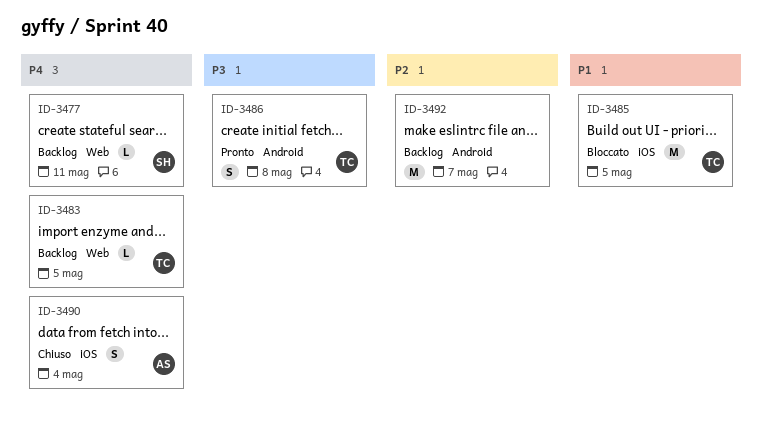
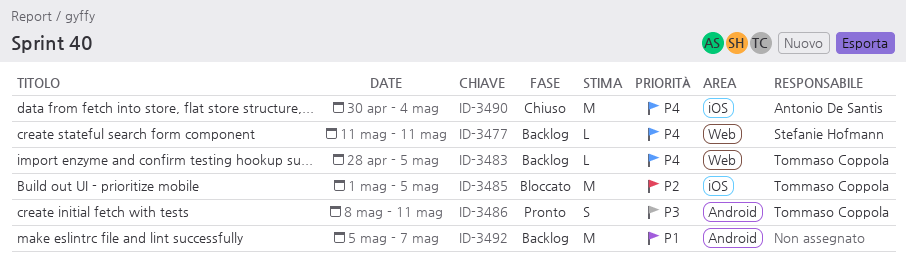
ID-3485, priority: P1 -> P2
ID-3486, due: May 8 -> May 11
ID-3490, estimate: S -> M
ID-3492, priority: P2 -> P1

